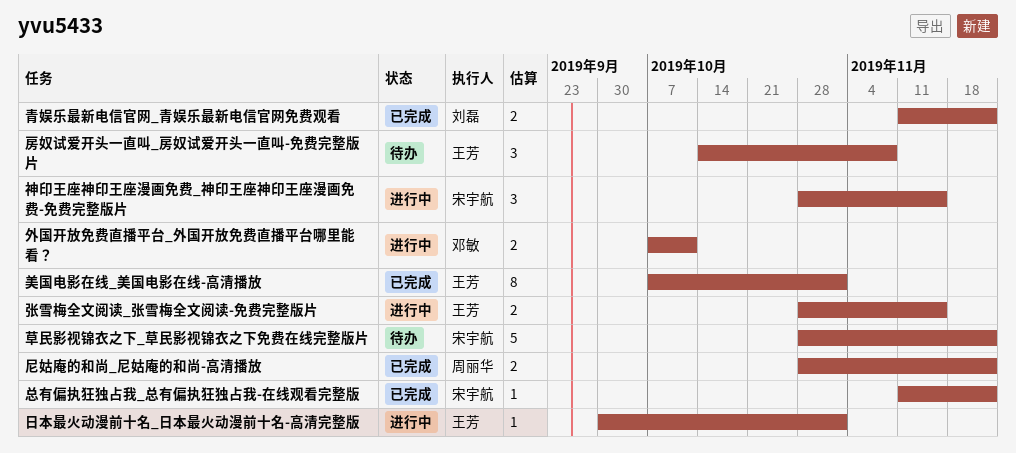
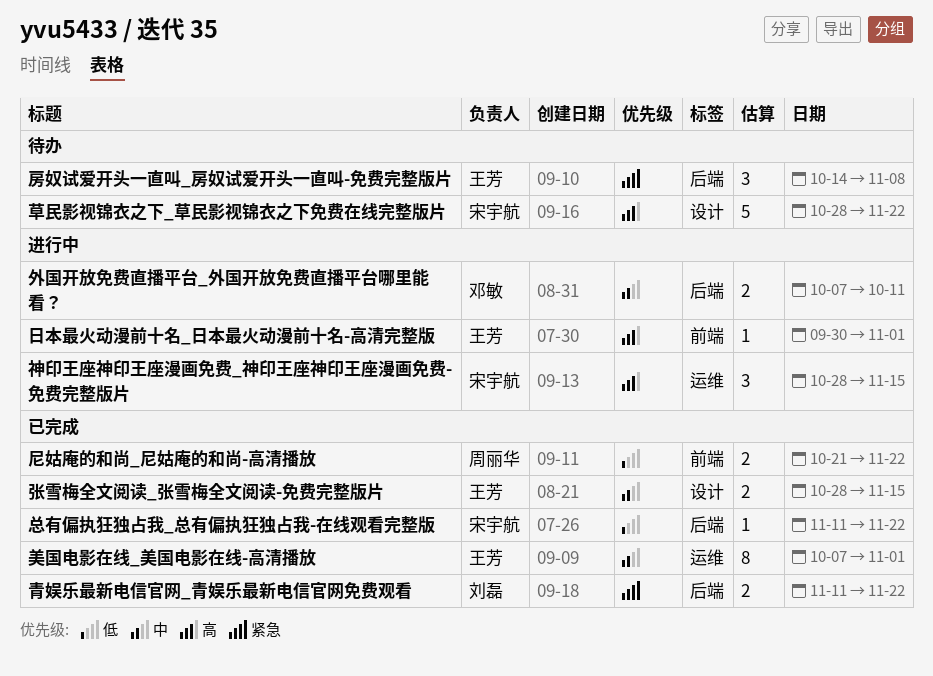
尼姑庵的和尚_尼姑庵的和尚-高清播放, start: Oct 28 -> Oct 21
张雪梅全文阅读_张雪梅全文阅读-免费完整版片, status: 进行中 -> 已完成

